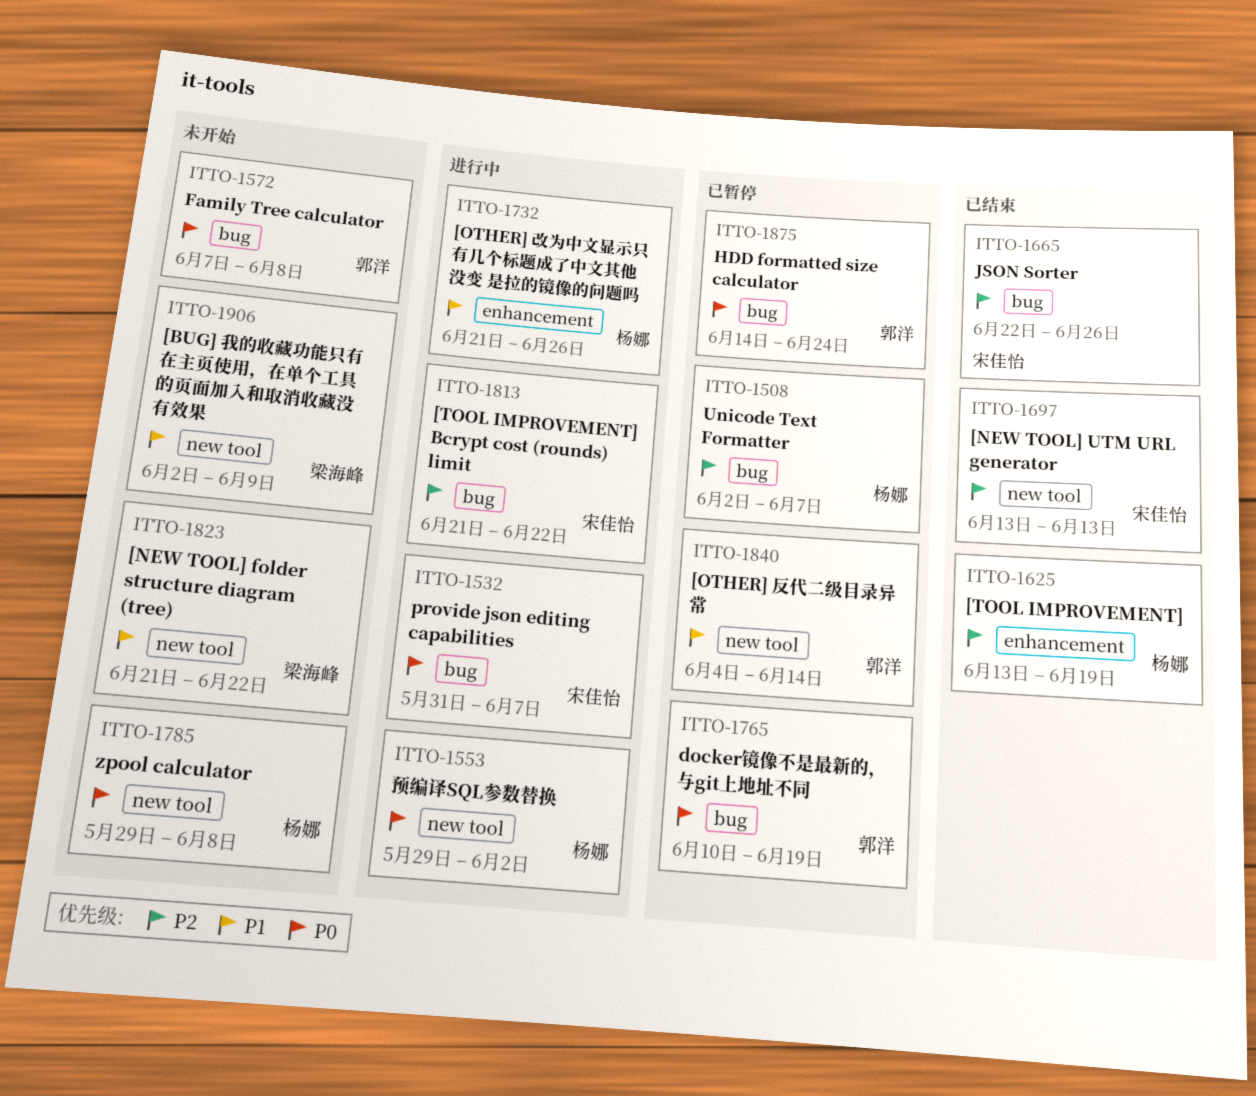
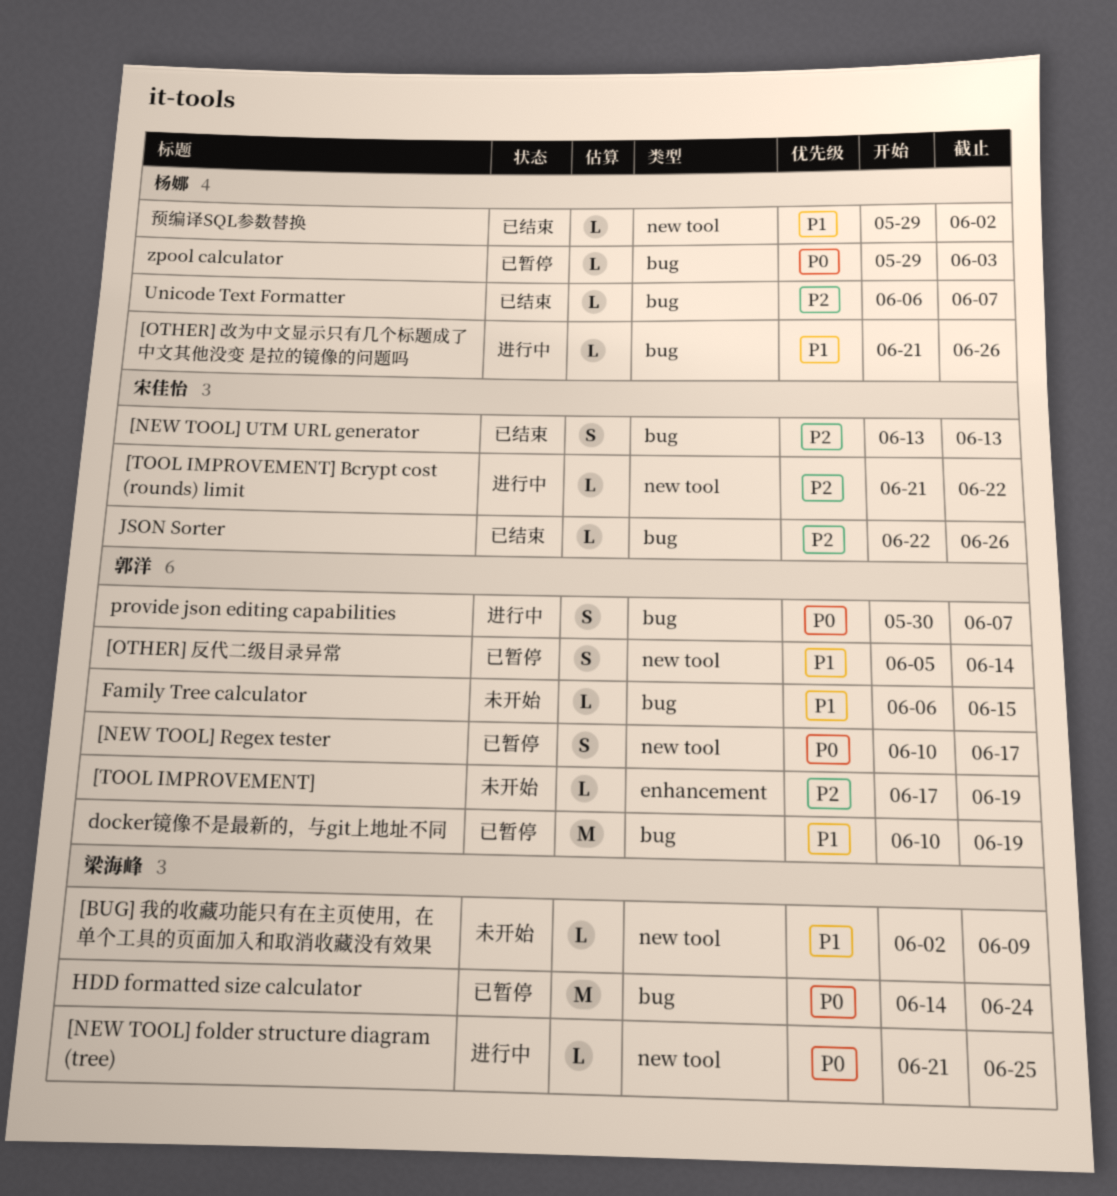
[NEW TOOL] folder structure diagram (tree), status: 未开始 -> 进行中
[NEW TOOL] folder structure diagram (tree), priority: P1 -> P0
[NEW TOOL] folder structure diagram (tree), due: Jun 22 -> Jun 25
[NEW TOOL] Regex tester: none -> present
[NEW TOOL] UTM URL generator, label: new tool -> bug
[OTHER] 反代二级目录异常, start: Jun 4 -> Jun 5
[OTHER] 改为中文显示只有几个标题成了中文其他没变 是拉的镜像的问题吗, label: enhancement -> bug
[TOOL IMPROVEMENT], status: 已结束 -> 未开始
[TOOL IMPROVEMENT], owner: 杨娜 -> 郭洋
[TOOL IMPROVEMENT], start: Jun 13 -> Jun 17
[TOOL IMPROVEMENT] Bcrypt cost (rounds) limit, label: bug -> new tool
docker镜像不是最新的，与git上地址不同, priority: P0 -> P1
Family Tree calculator, priority: P0 -> P1
Family Tree calculator, start: Jun 7 -> Jun 6
Family Tree calculator, due: Jun 8 -> Jun 15
HDD formatted size calculator, owner: 郭洋 -> 梁海峰
provide json editing capabilities, owner: 宋佳怡 -> 郭洋
provide json editing capabilities, start: May 31 -> May 30
Unicode Text Formatter, status: 已暂停 -> 已结束
Unicode Text Formatter, start: Jun 2 -> Jun 6
zpool calculator, status: 未开始 -> 已暂停
zpool calculator, label: new tool -> bug
zpool calculator, due: Jun 8 -> Jun 3
预编译SQL参数替换, status: 进行中 -> 已结束
预编译SQL参数替换, priority: P0 -> P1

